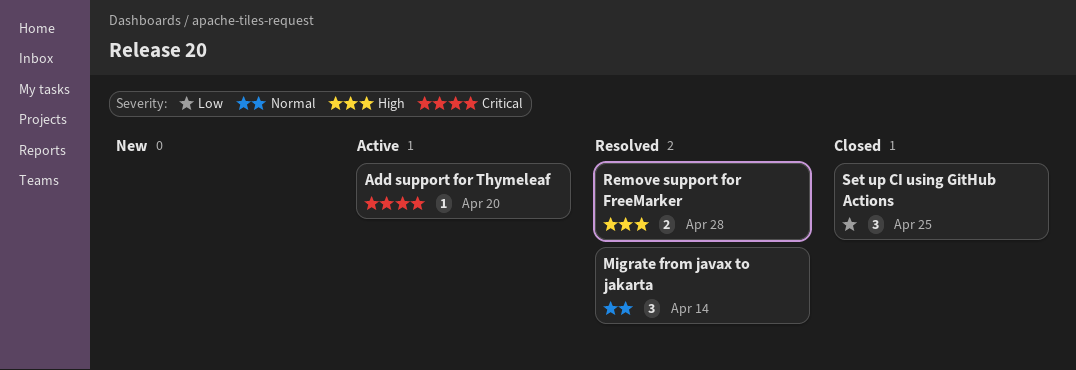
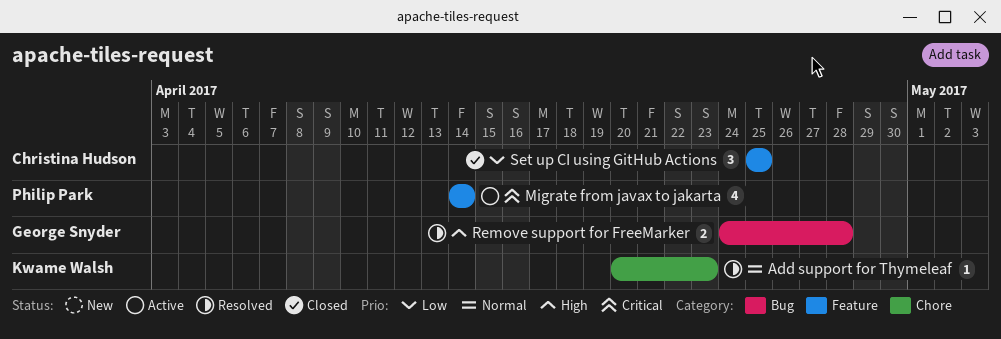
Add support for Thymeleaf, status: Active -> Resolved
Add support for Thymeleaf, priority: Critical -> Normal
Add support for Thymeleaf, due: Apr 20 -> Apr 23
Migrate from javax to jakarta, status: Resolved -> Active
Migrate from javax to jakarta, priority: Normal -> Critical
Migrate from javax to jakarta, estimate: 3 -> 4

